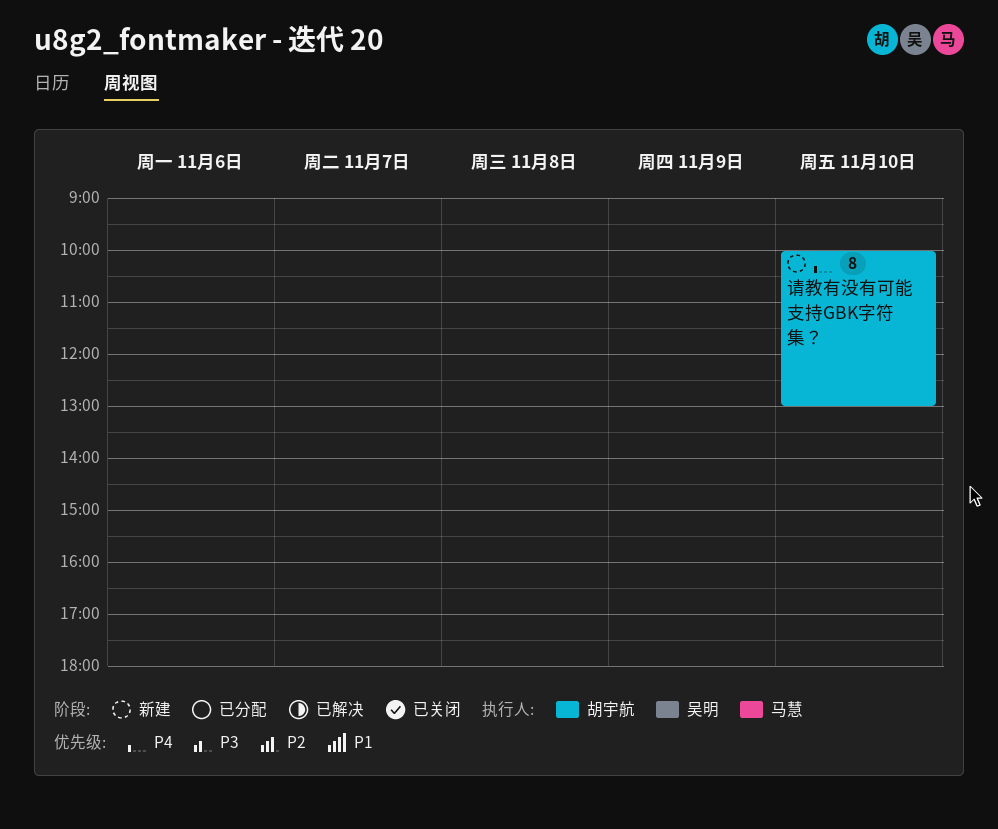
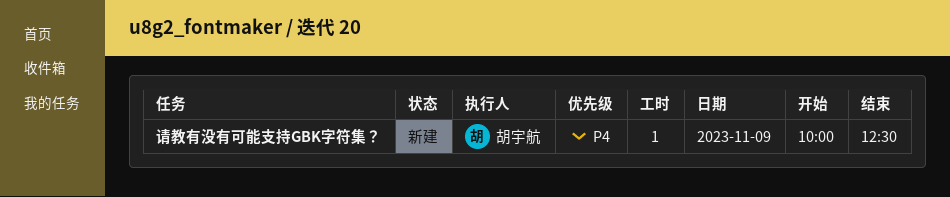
请教有没有可能支持GBK字符集？, estimate: 8 -> 1
请教有没有可能支持GBK字符集？, day: Nov 10 -> Nov 9
请教有没有可能支持GBK字符集？, ends: 13:00 -> 12:30

